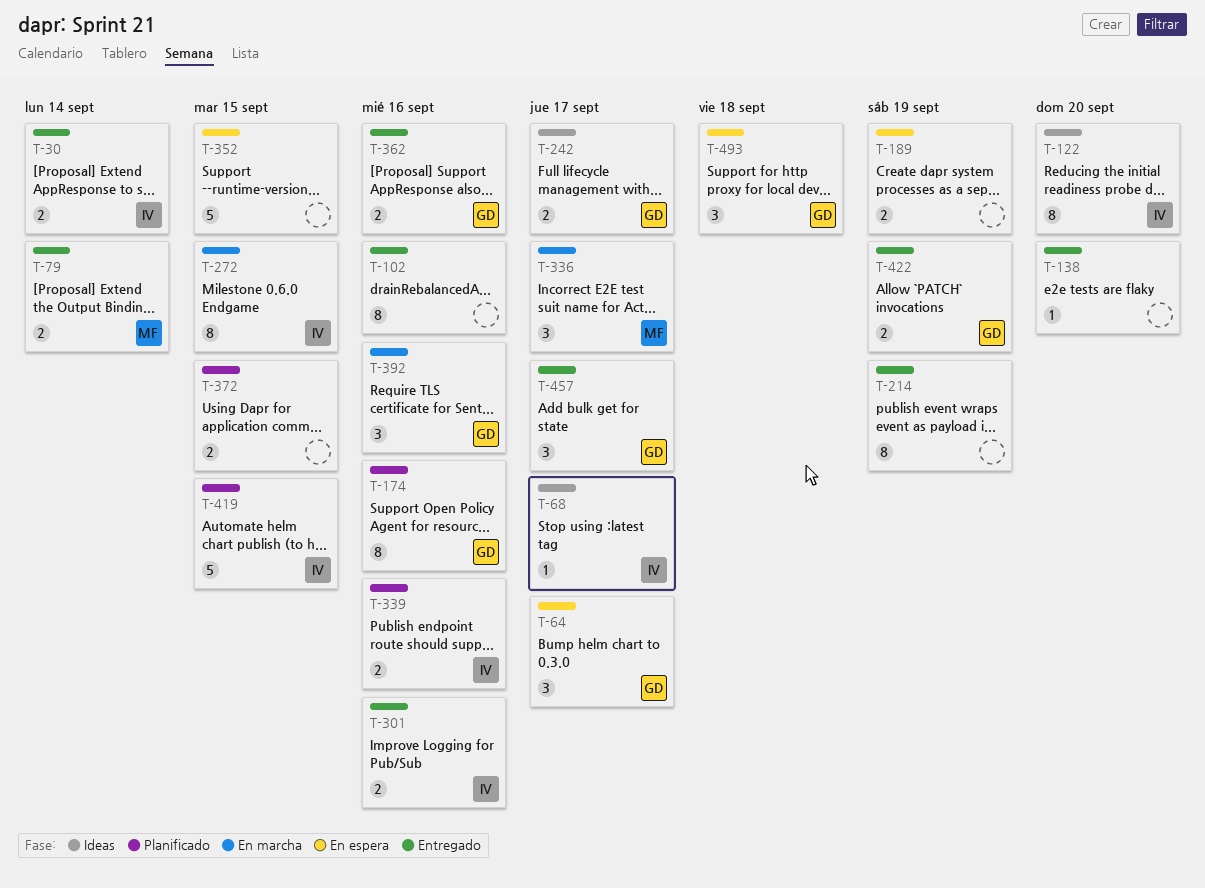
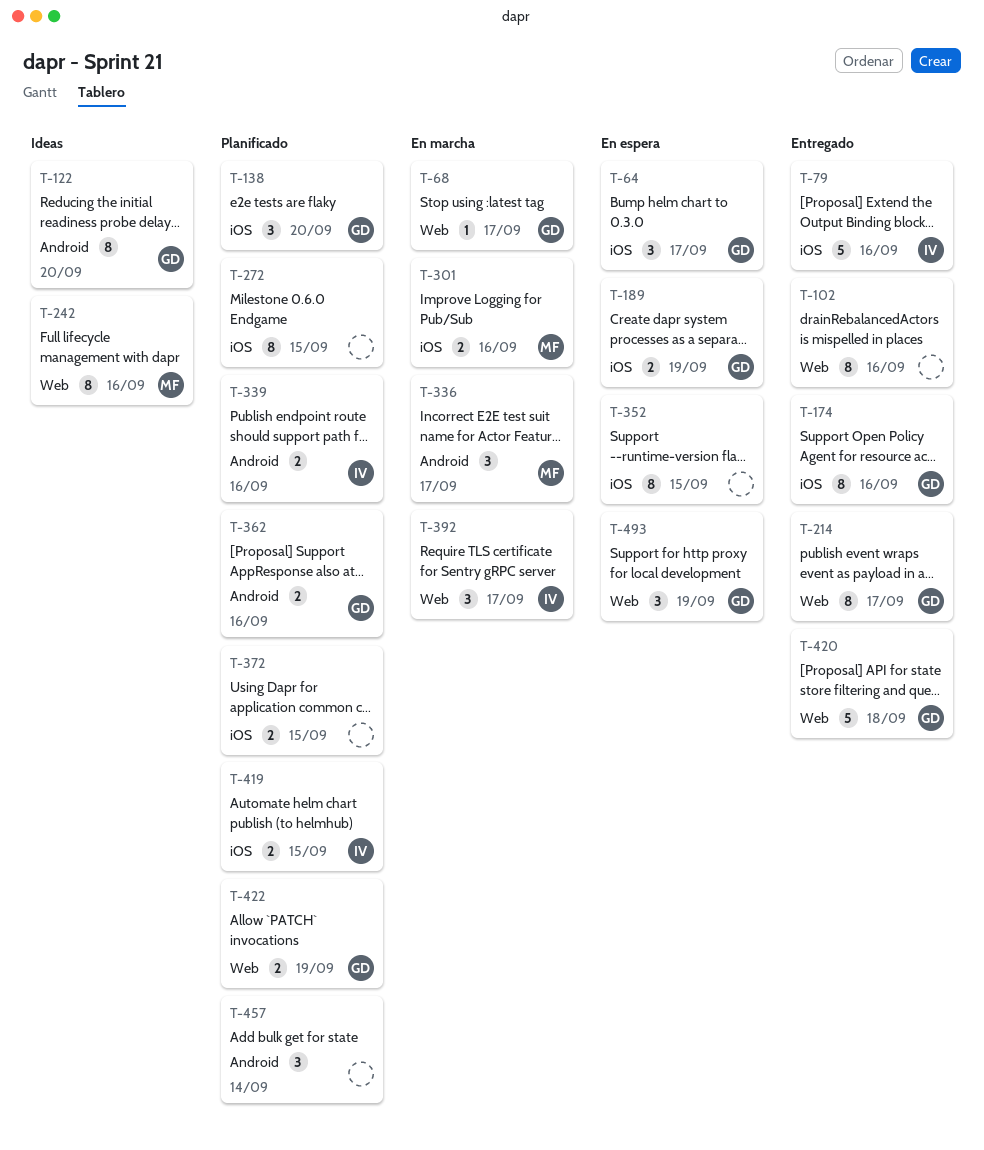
T-30: present -> none
T-68, status: Ideas -> En marcha
T-68, owner: IV -> GD
T-79, owner: MF -> IV
T-79, estimate: 2 -> 5
T-79, due: Sep 14 -> Sep 16
T-122, owner: IV -> GD
T-138, status: Entregado -> Planificado
T-138, owner: none -> GD
T-138, estimate: 1 -> 3
T-174, status: Planificado -> Entregado
T-189, owner: none -> GD
T-214, owner: none -> GD
T-214, due: Sep 19 -> Sep 17
T-242, owner: GD -> MF
T-242, estimate: 2 -> 8
T-242, due: Sep 17 -> Sep 16
T-272, status: En marcha -> Planificado
T-272, owner: IV -> none
T-301, status: Entregado -> En marcha
T-301, owner: IV -> MF
T-352, estimate: 5 -> 8
T-362, status: Entregado -> Planificado
T-392, owner: GD -> IV
T-392, due: Sep 16 -> Sep 17
T-419, estimate: 5 -> 2
T-420: none -> present
T-422, status: Entregado -> Planificado
T-457, status: Entregado -> Planificado
T-457, owner: GD -> none
T-457, due: Sep 17 -> Sep 14
T-493, due: Sep 18 -> Sep 19

